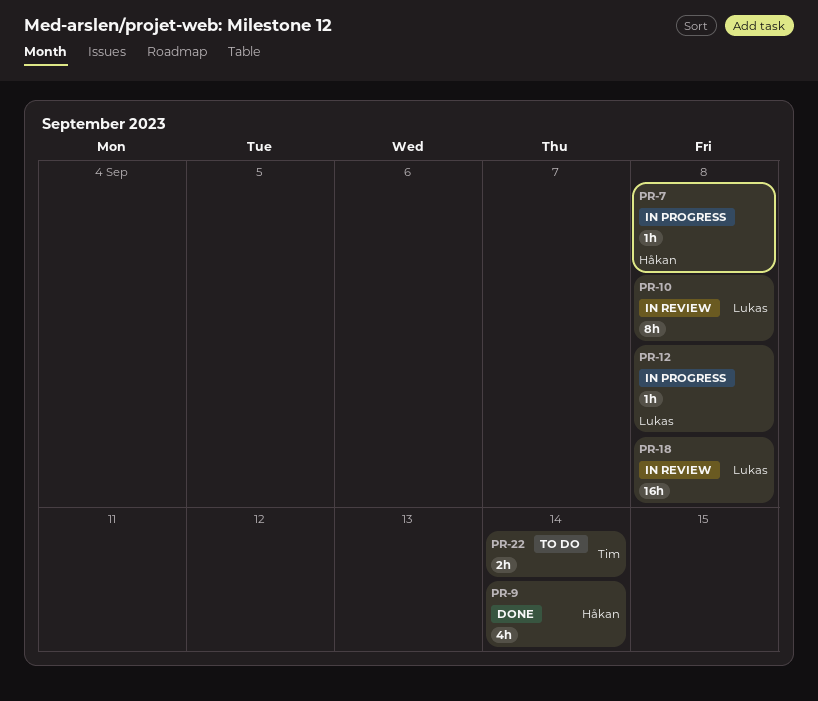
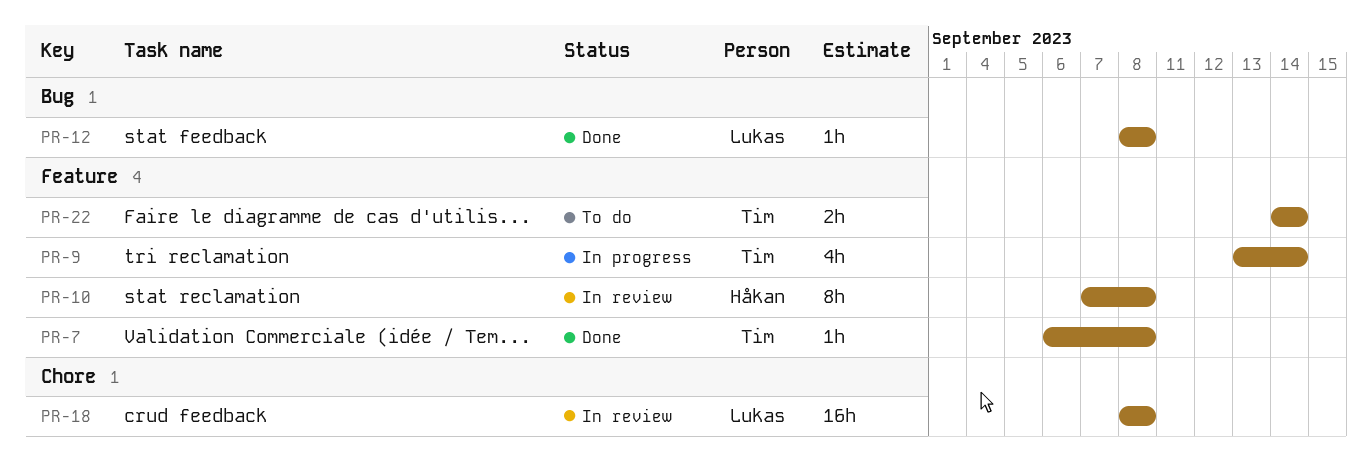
PR-7, status: In progress -> Done
PR-7, owner: Håkan -> Tim
PR-9, status: Done -> In progress
PR-9, owner: Håkan -> Tim
PR-10, owner: Lukas -> Håkan
PR-12, status: In progress -> Done

